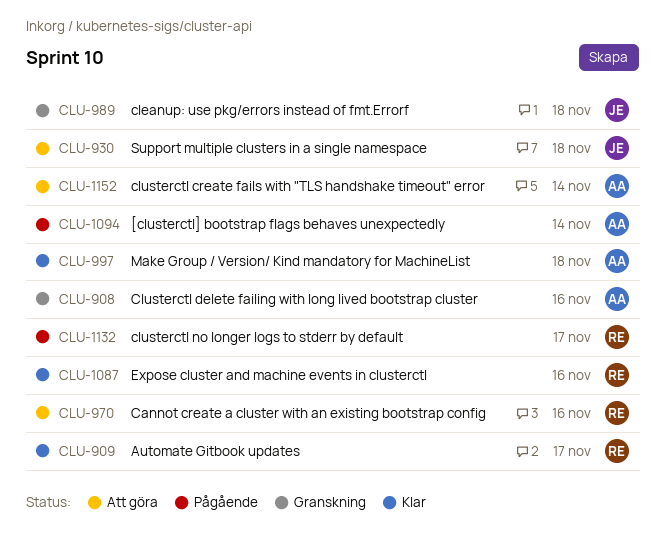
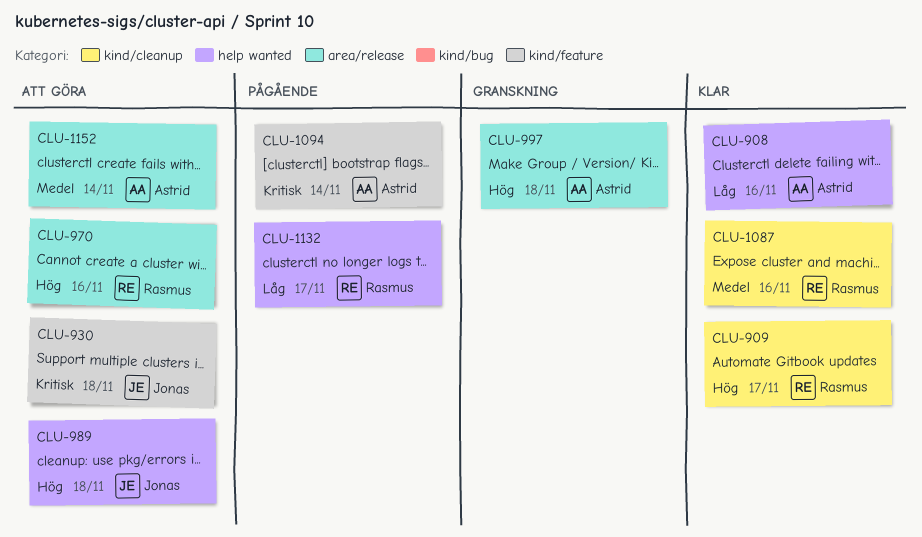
CLU-908, status: Granskning -> Klar
CLU-989, status: Granskning -> Att göra
CLU-997, status: Klar -> Granskning

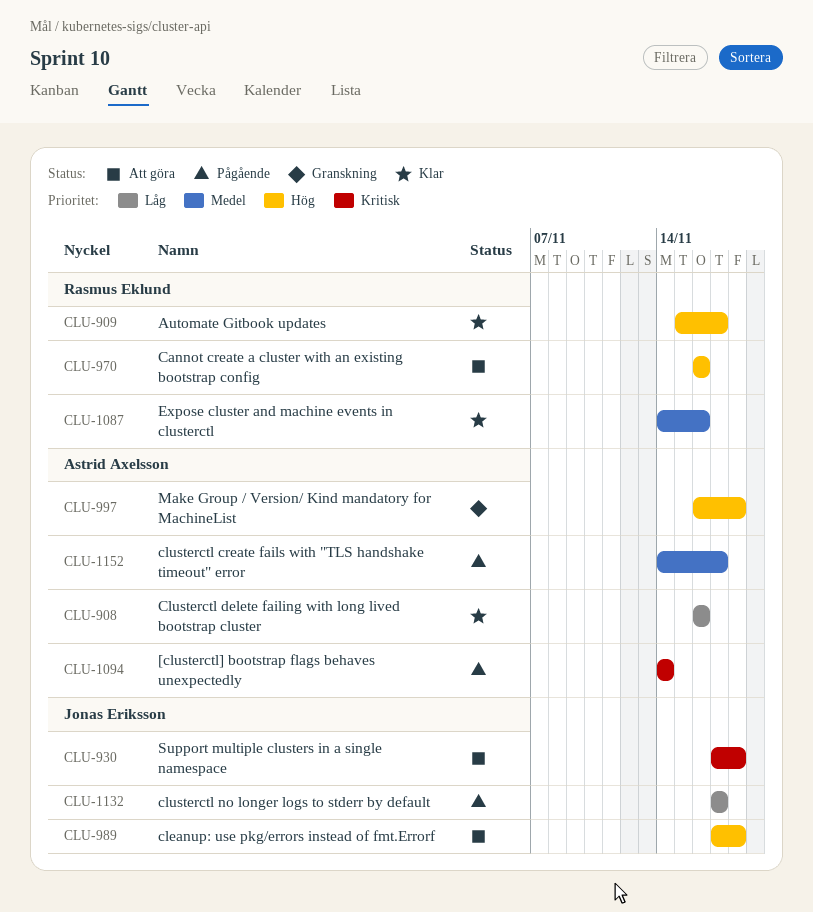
CLU-1132, owner: Rasmus Eklund -> Jonas Eriksson
CLU-1152, status: Att göra -> Pågående
CLU-1152, due: Nov 14 -> Nov 17

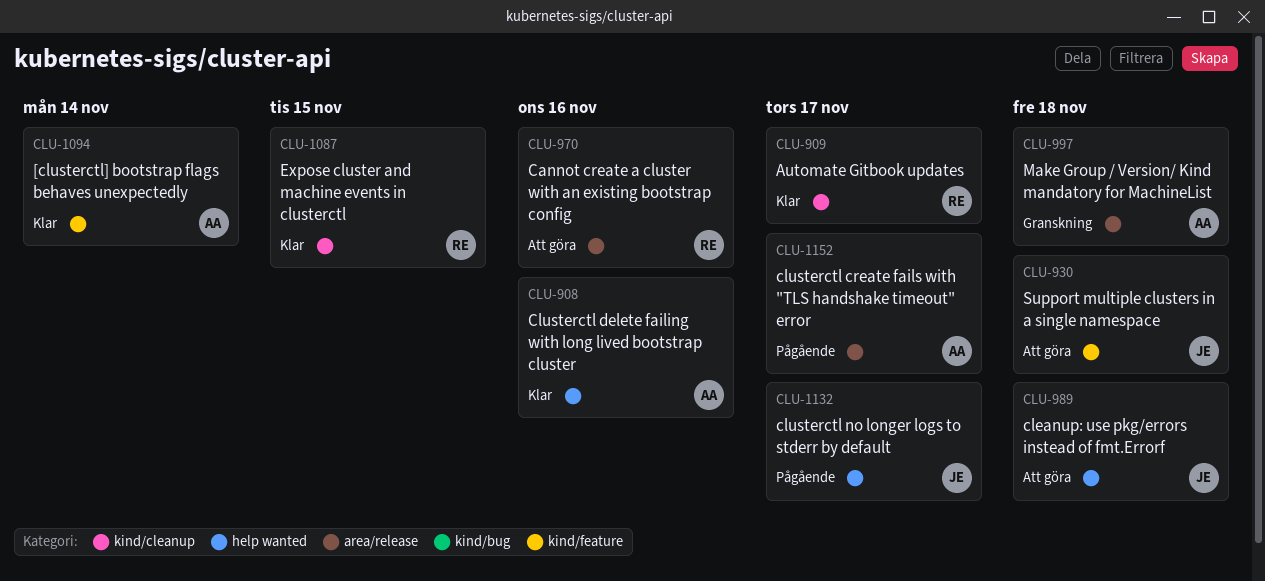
CLU-1087, due: Nov 16 -> Nov 15
CLU-1094, status: Pågående -> Klar

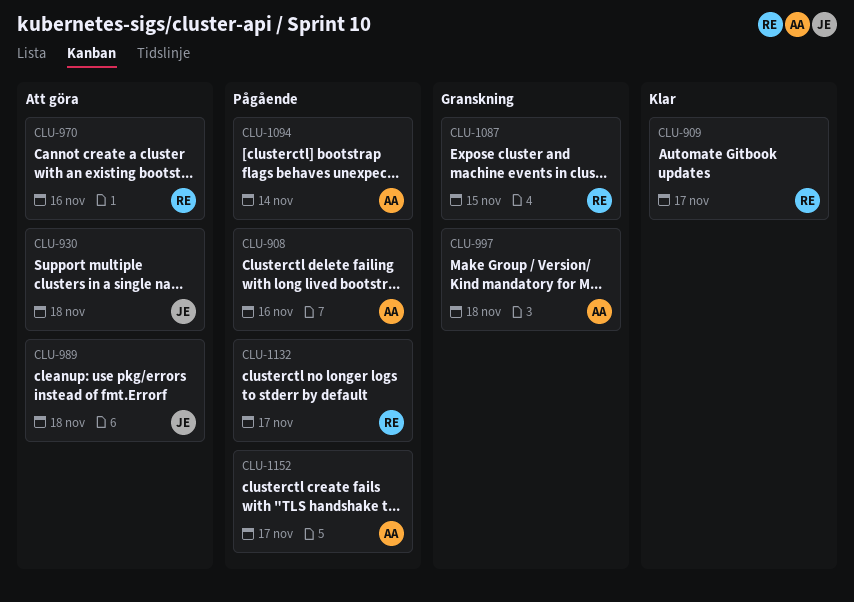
CLU-908, status: Klar -> Pågående
CLU-1087, status: Klar -> Granskning
CLU-1094, status: Klar -> Pågående
CLU-1132, owner: JE -> RE

